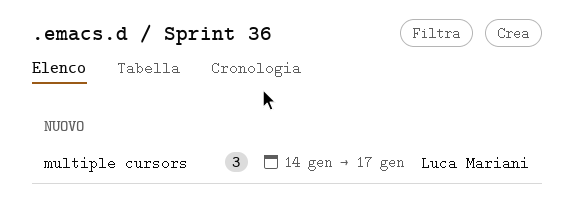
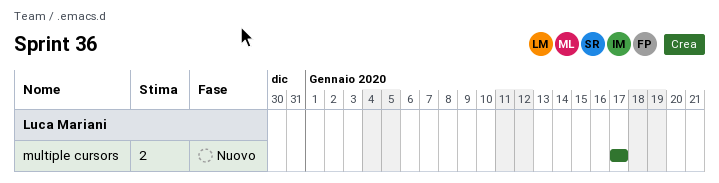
multiple cursors, estimate: 3 -> 2
multiple cursors, start: Jan 14 -> Jan 17

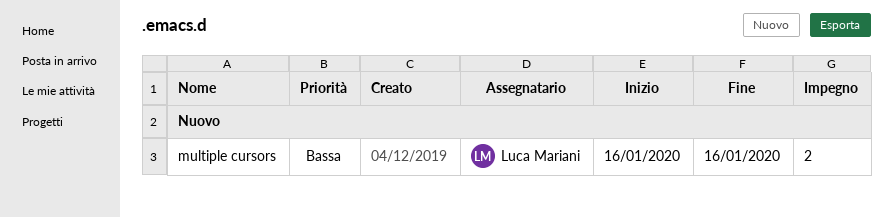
multiple cursors, start: Jan 17 -> Jan 16
multiple cursors, due: Jan 17 -> Jan 16

